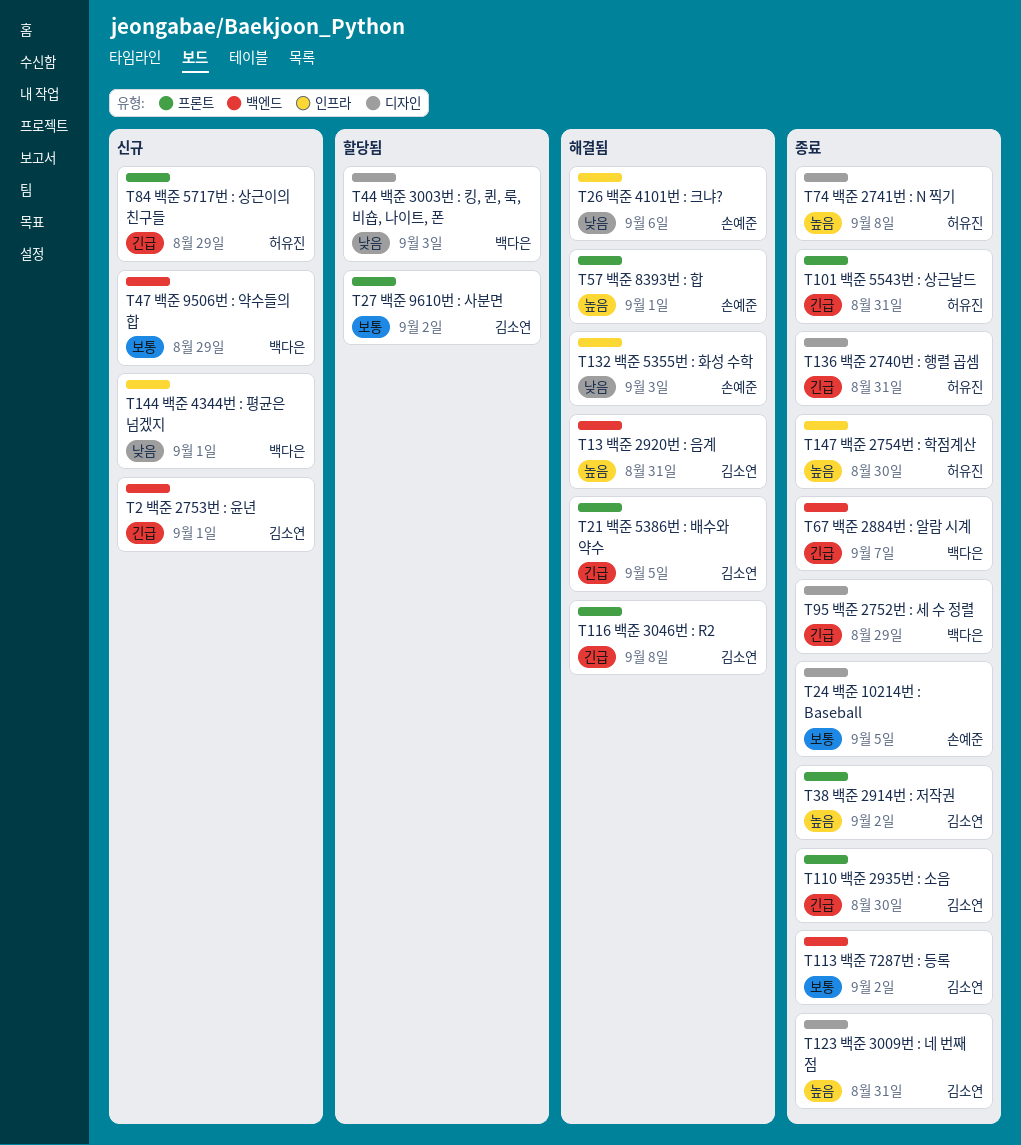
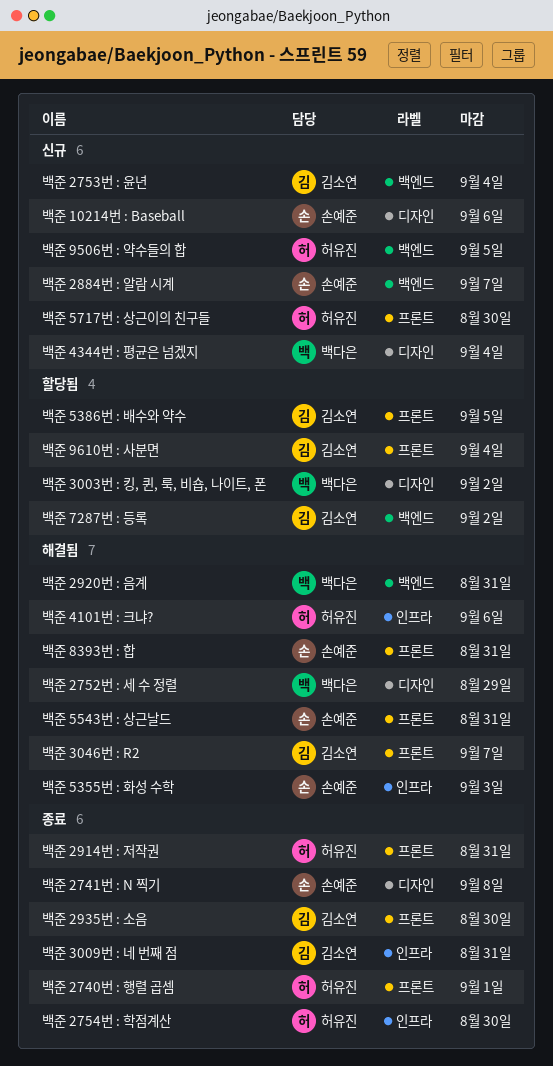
백준 10214번 : Baseball, status: 종료 -> 신규
백준 10214번 : Baseball, due: Sep 5 -> Sep 6
백준 2740번 : 행렬 곱셈, label: 디자인 -> 프론트
백준 2740번 : 행렬 곱셈, due: Aug 31 -> Sep 1
백준 2741번 : N 찍기, owner: 허유진 -> 손예준
백준 2752번 : 세 수 정렬, status: 종료 -> 해결됨
백준 2753번 : 윤년, due: Sep 1 -> Sep 4
백준 2884번 : 알람 시계, status: 종료 -> 신규
백준 2884번 : 알람 시계, owner: 백다은 -> 손예준
백준 2914번 : 저작권, owner: 김소연 -> 허유진
백준 2914번 : 저작권, due: Sep 2 -> Aug 31
백준 2920번 : 음계, owner: 김소연 -> 백다은
백준 3003번 : 킹, 퀸, 룩, 비숍, 나이트, 폰, due: Sep 3 -> Sep 2
백준 3009번 : 네 번째 점, label: 디자인 -> 인프라
백준 3046번 : R2, due: Sep 8 -> Sep 7
백준 4101번 : 크냐?, owner: 손예준 -> 허유진
백준 4344번 : 평균은 넘겠지, label: 인프라 -> 디자인
백준 4344번 : 평균은 넘겠지, due: Sep 1 -> Sep 4
백준 5386번 : 배수와 약수, status: 해결됨 -> 할당됨
백준 5543번 : 상근날드, status: 종료 -> 해결됨
백준 5543번 : 상근날드, owner: 허유진 -> 손예준
백준 5717번 : 상근이의 친구들, due: Aug 29 -> Aug 30
백준 7287번 : 등록, status: 종료 -> 할당됨
백준 8393번 : 합, due: Sep 1 -> Aug 31
백준 9506번 : 약수들의 합, owner: 백다은 -> 허유진
백준 9506번 : 약수들의 합, due: Aug 29 -> Sep 5
백준 9610번 : 사분면, due: Sep 2 -> Sep 4

